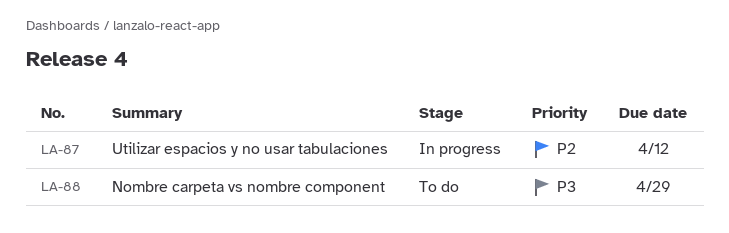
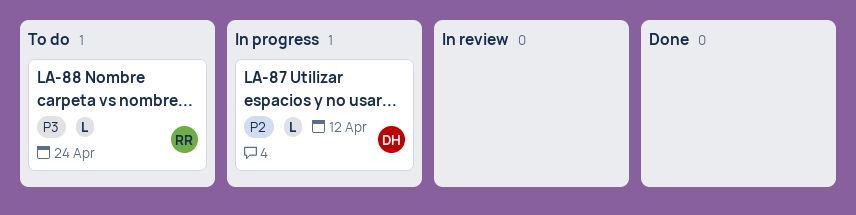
LA-88, due: Apr 29 -> Apr 24

